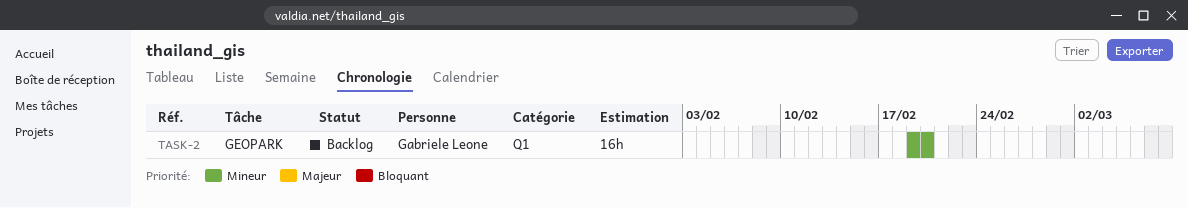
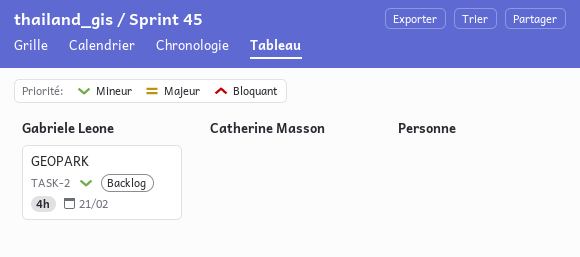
TASK-2, estimate: 16h -> 4h
TASK-2, due: Feb 20 -> Feb 21

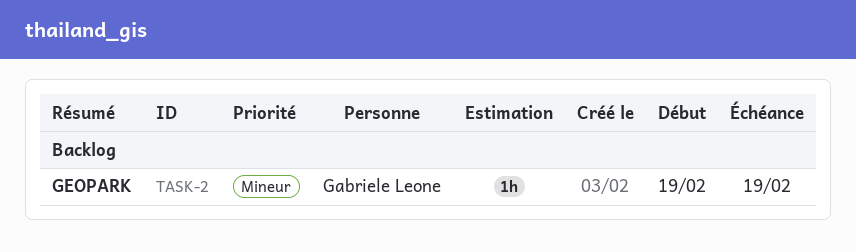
TASK-2, estimate: 4h -> 1h
TASK-2, due: Feb 21 -> Feb 19

